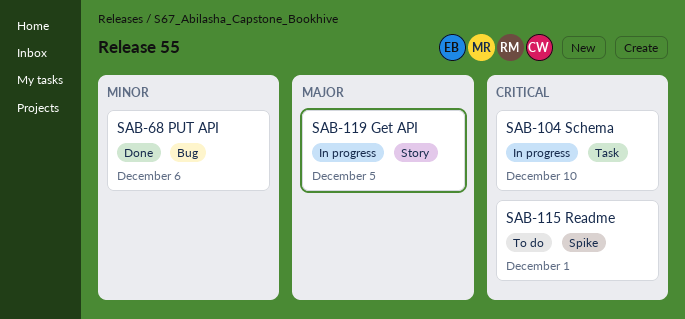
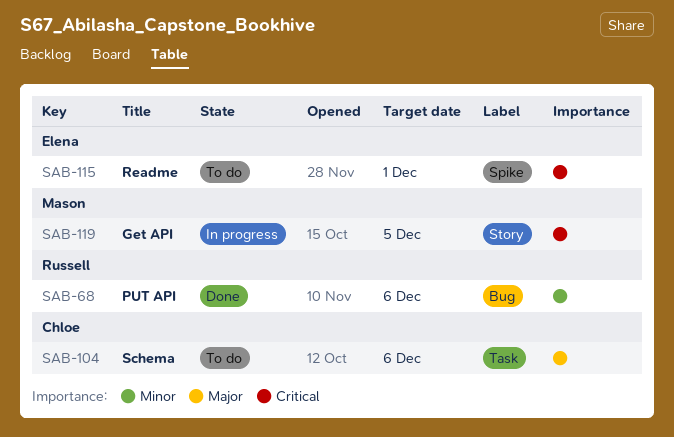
SAB-104, status: In progress -> To do
SAB-104, priority: Critical -> Major
SAB-104, due: Dec 10 -> Dec 6
SAB-119, priority: Major -> Critical

